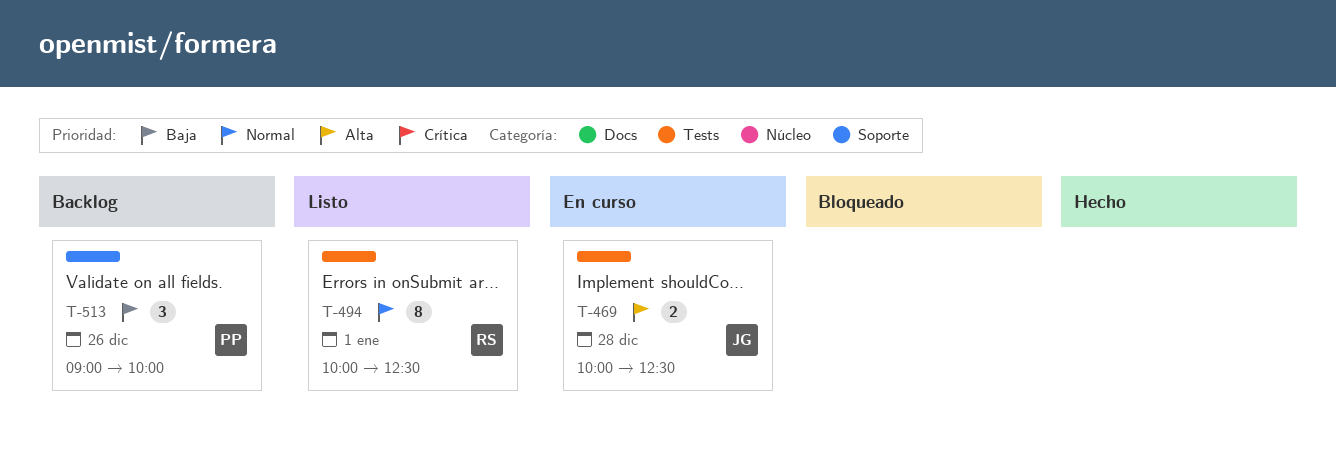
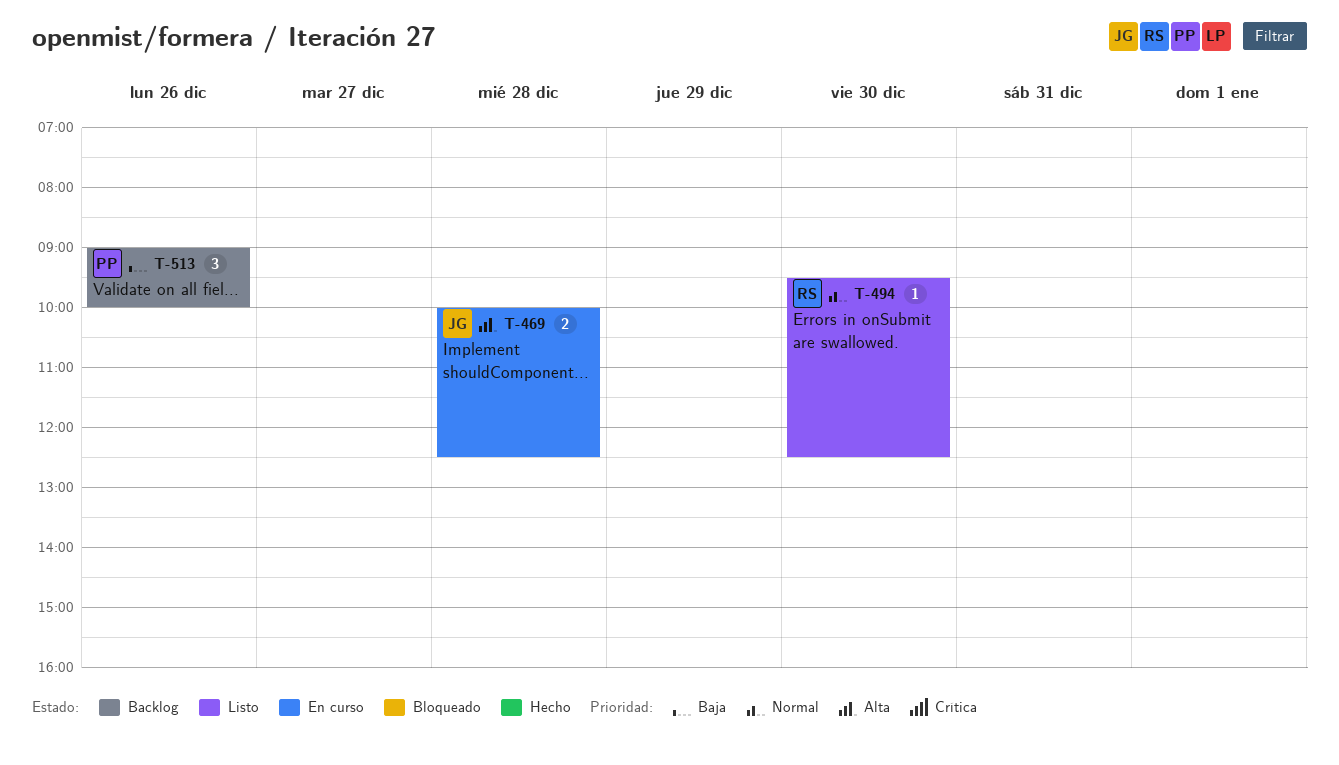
T-494, estimate: 8 -> 1
T-494, day: Jan 1 -> Dec 30
T-494, begins: 10:00 -> 09:30

